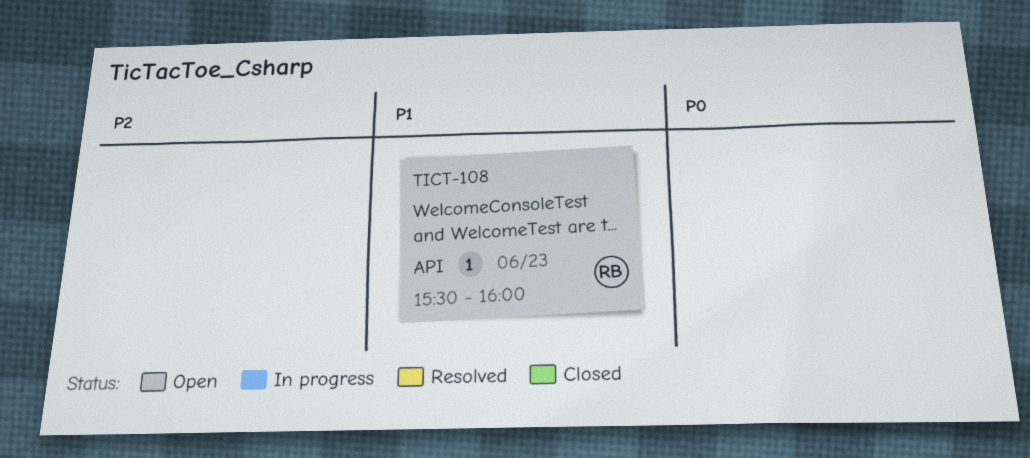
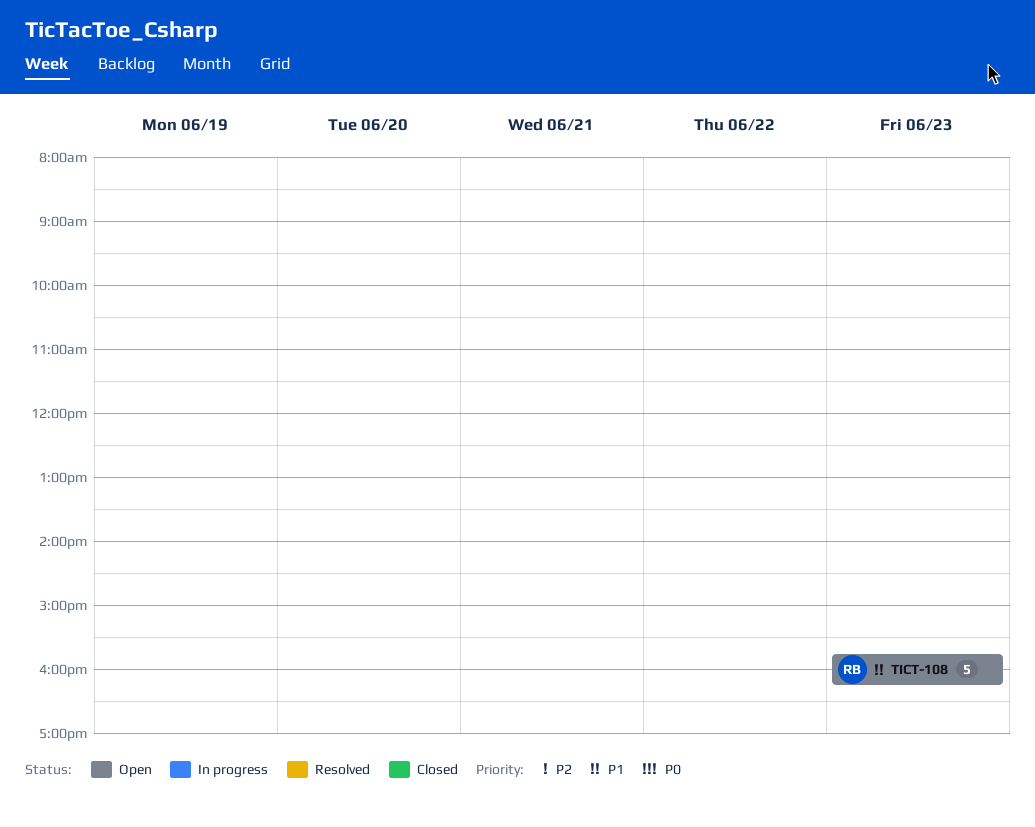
TICT-108, estimate: 1 -> 5
TICT-108, begins: 15:30 -> 15:45
TICT-108, ends: 16:00 -> 16:15

